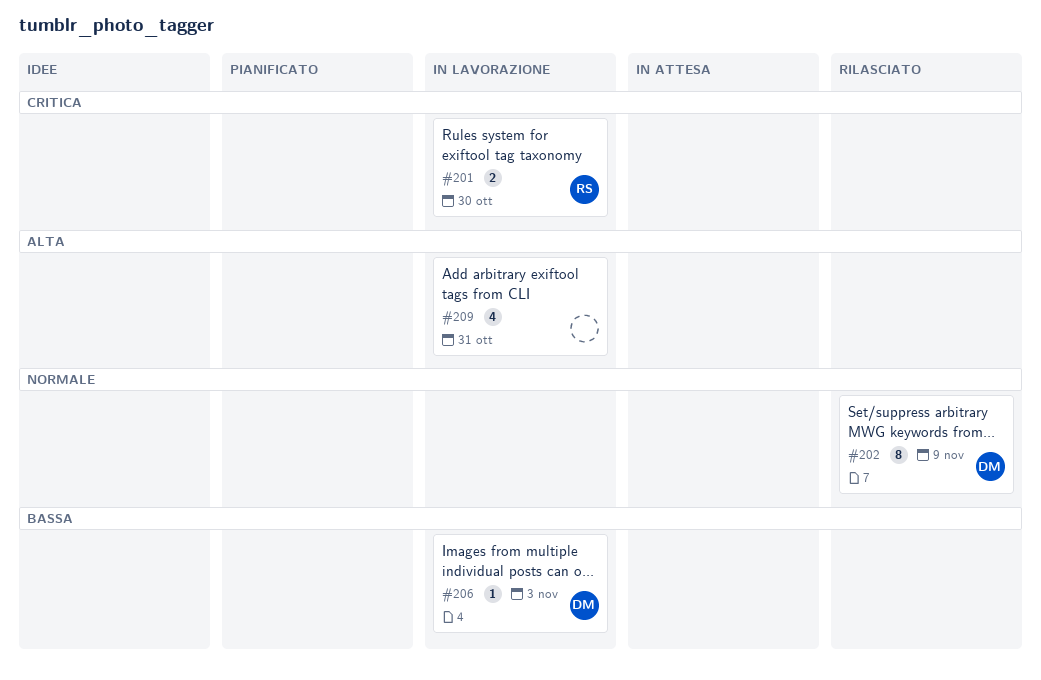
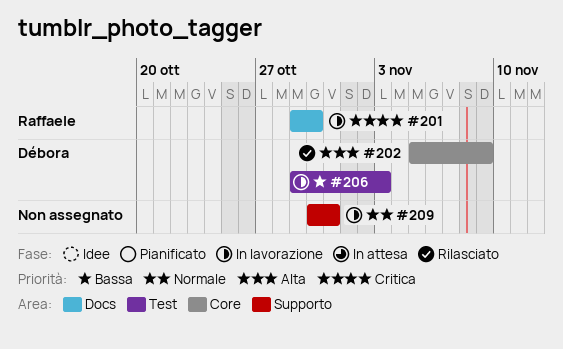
#202, priority: Normale -> Alta
#209, priority: Alta -> Normale

